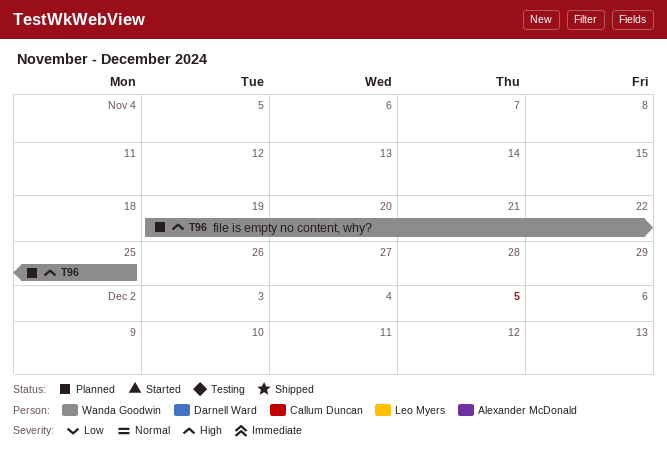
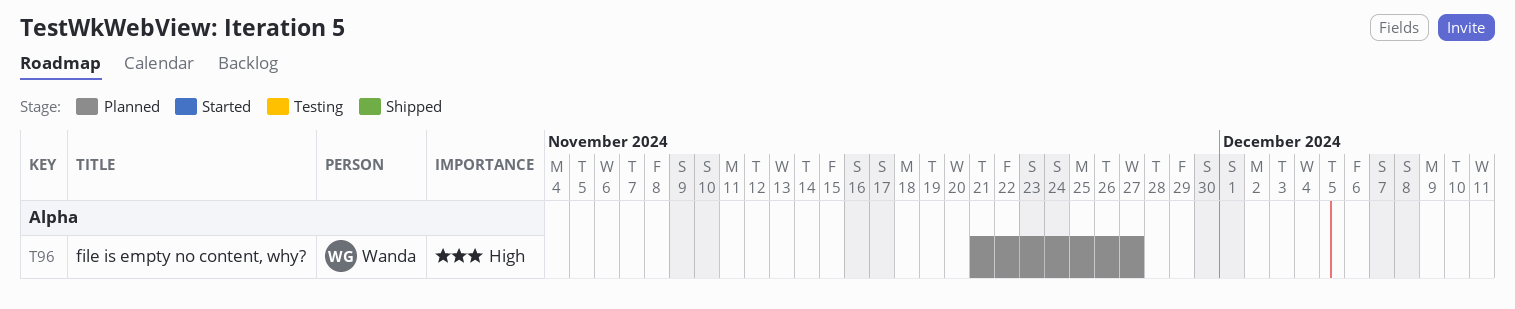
T96, start: Nov 19 -> Nov 21
T96, due: Nov 25 -> Nov 27

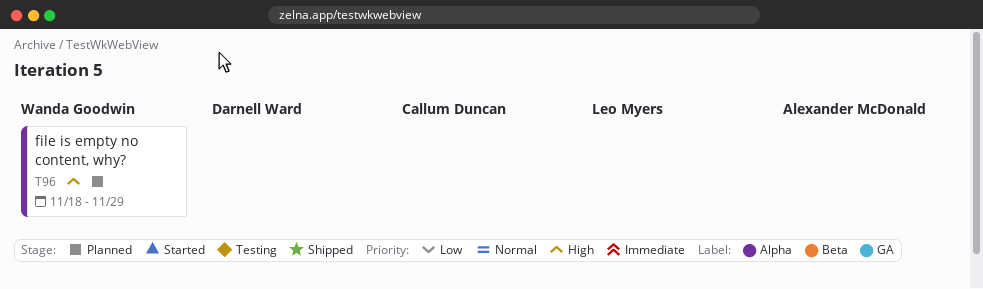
T96, start: Nov 21 -> Nov 18
T96, due: Nov 27 -> Nov 29

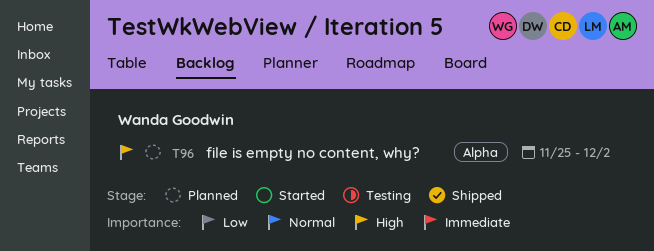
T96, start: Nov 18 -> Nov 25
T96, due: Nov 29 -> Dec 2

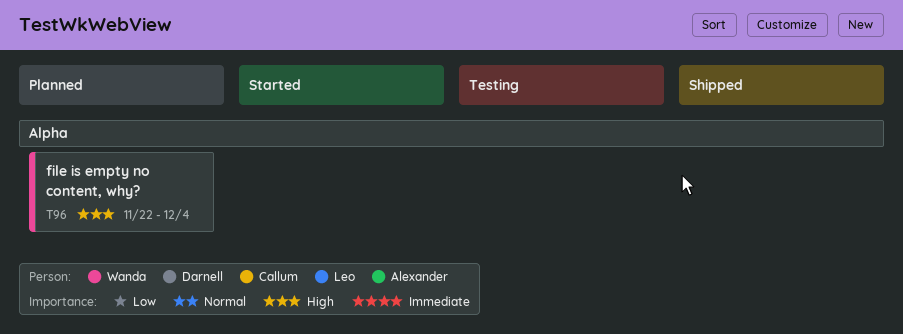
T96, start: Nov 25 -> Nov 22
T96, due: Dec 2 -> Dec 4

